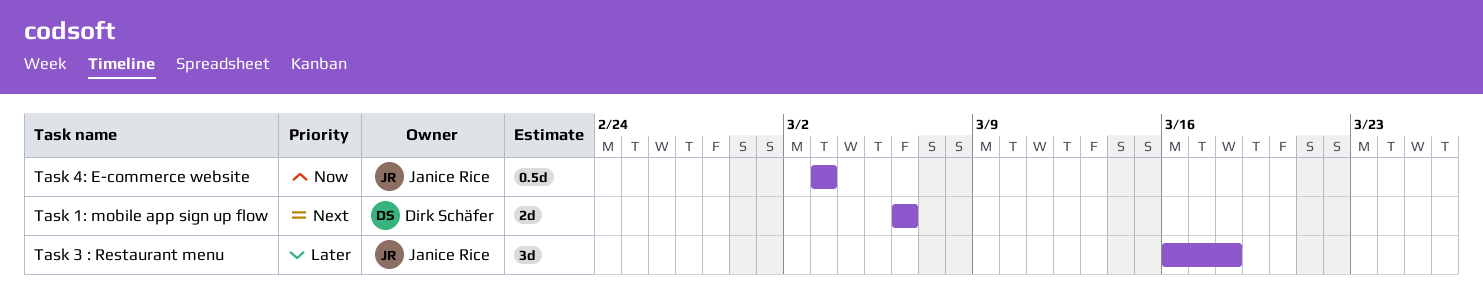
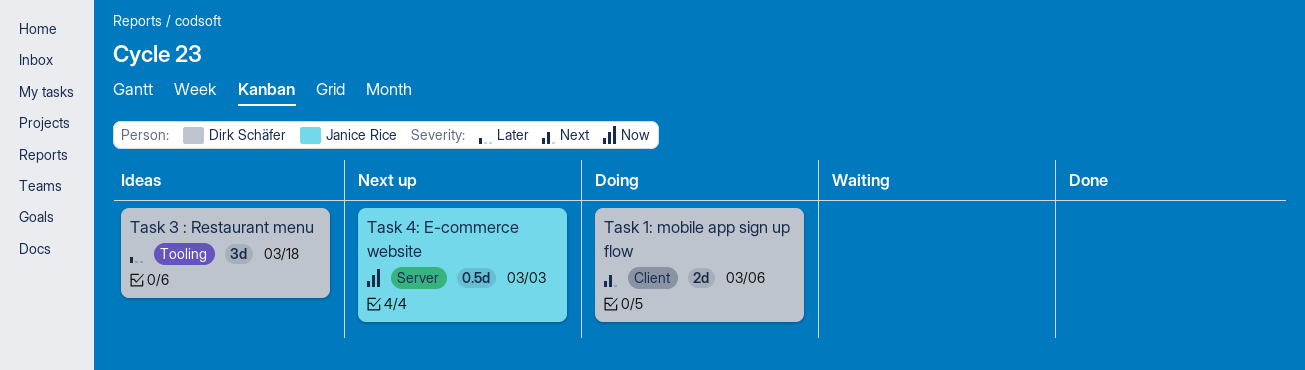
Task 3 : Restaurant menu, owner: Janice Rice -> Dirk Schäfer

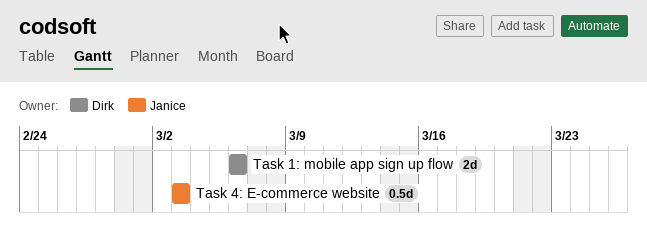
Task 3 : Restaurant menu: present -> none

